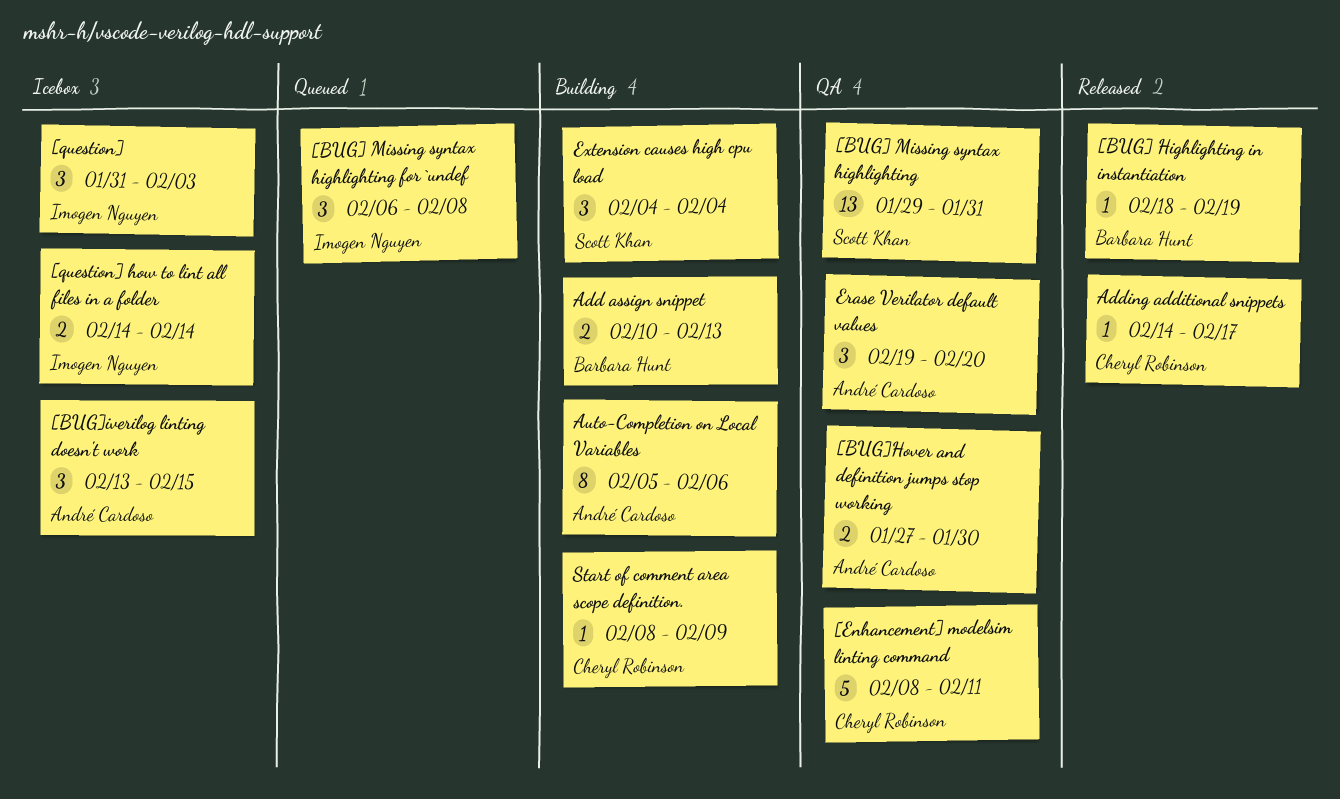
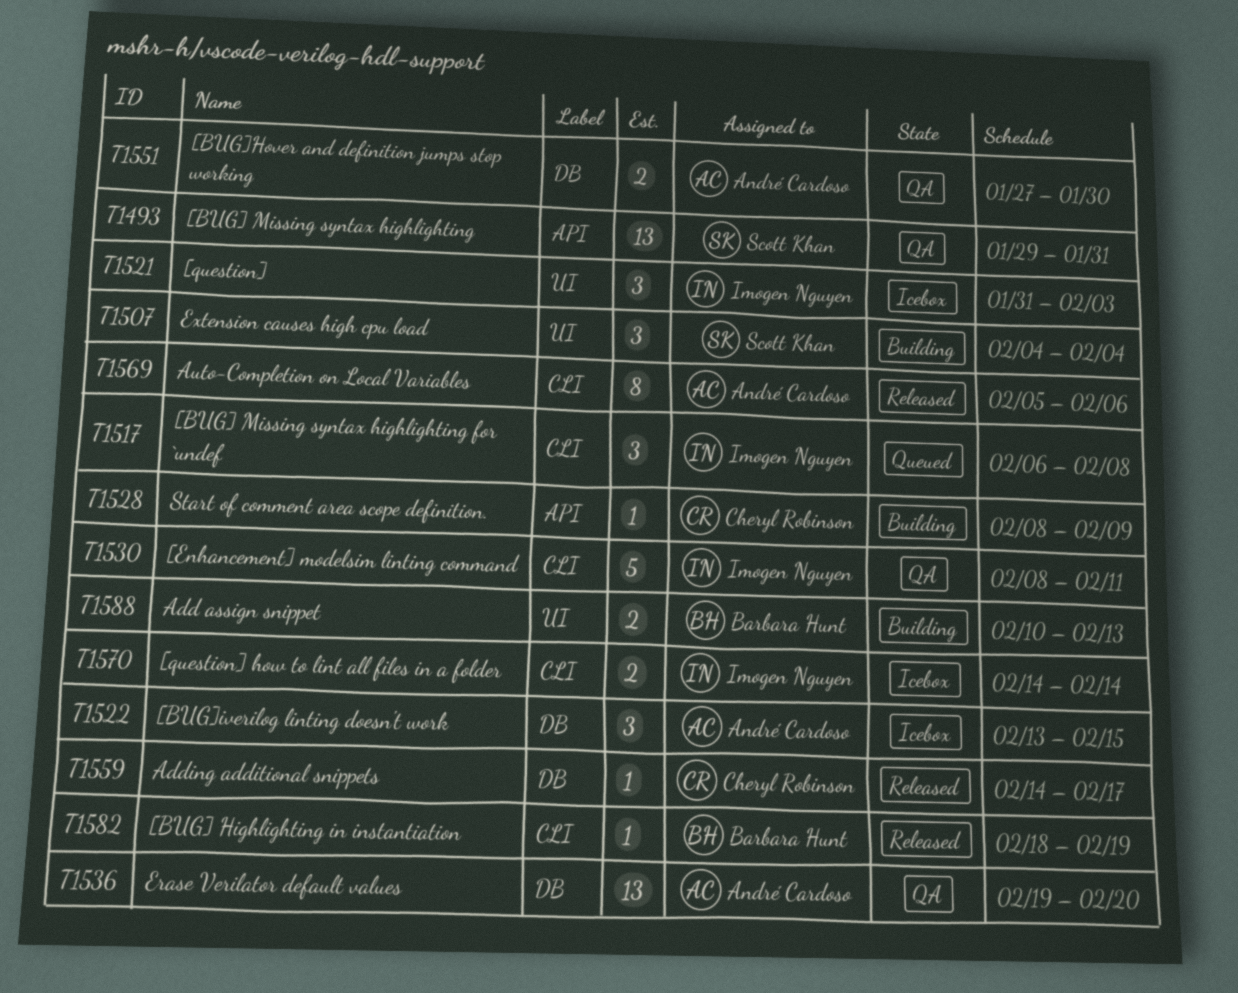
[Enhancement] modelsim linting command, owner: Cheryl Robinson -> Imogen Nguyen
Auto-Completion on Local Variables, status: Building -> Released
Erase Verilator default values, estimate: 3 -> 13

